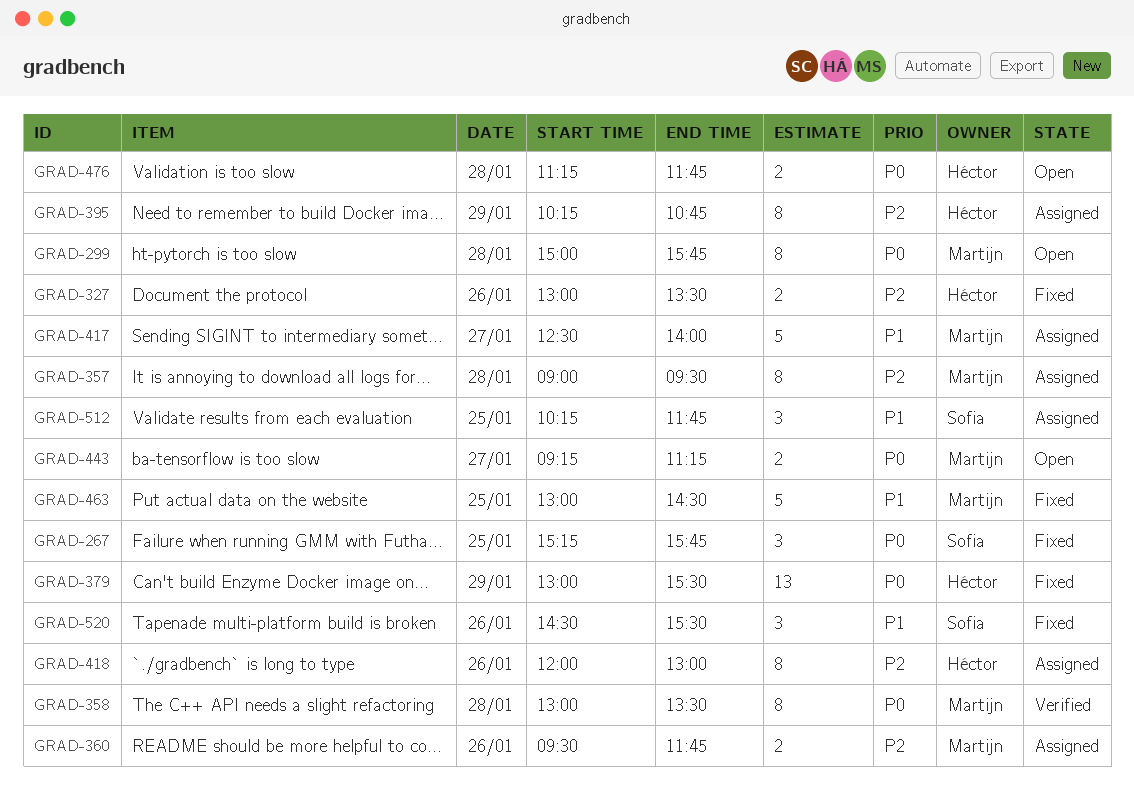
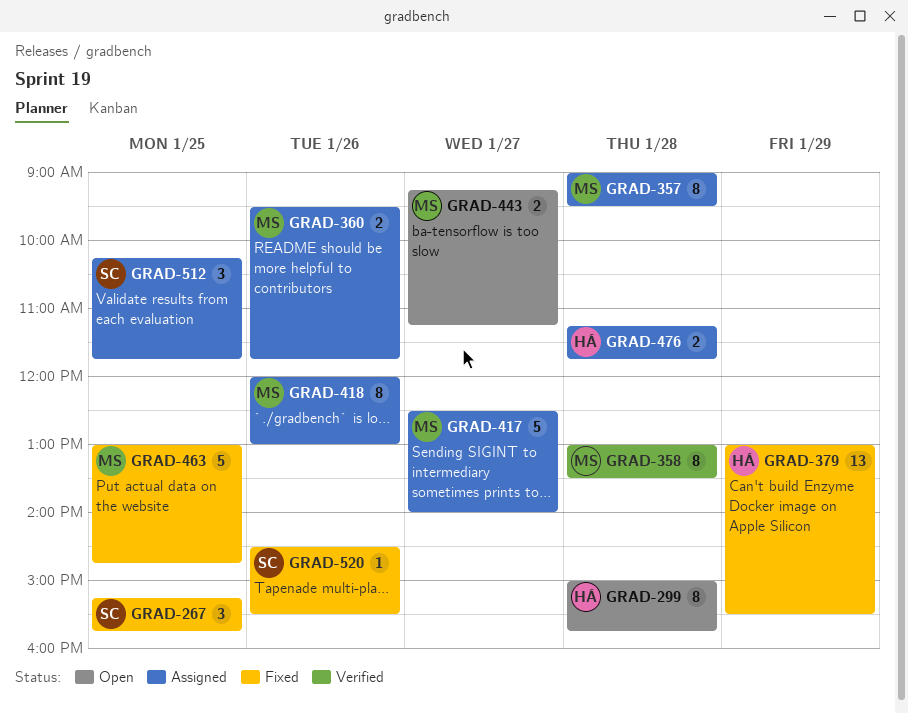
GRAD-299, owner: Martijn -> Héctor
GRAD-327: present -> none
GRAD-395: present -> none
GRAD-418, owner: Héctor -> Martijn
GRAD-463, ends: 14:30 -> 14:45
GRAD-476, status: Open -> Assigned
GRAD-520, estimate: 3 -> 1

